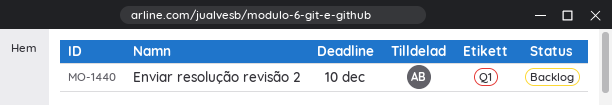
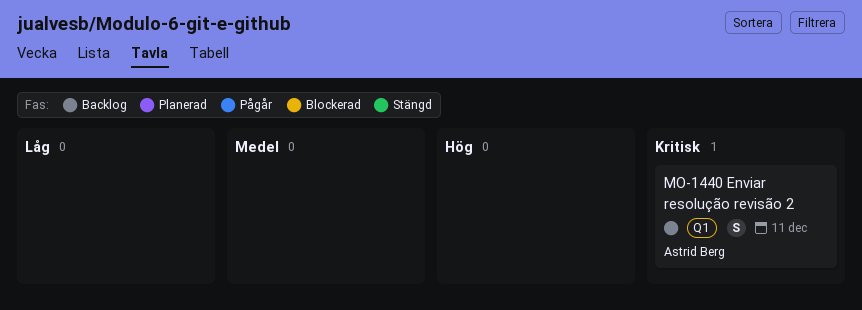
MO-1440, due: Dec 10 -> Dec 11

